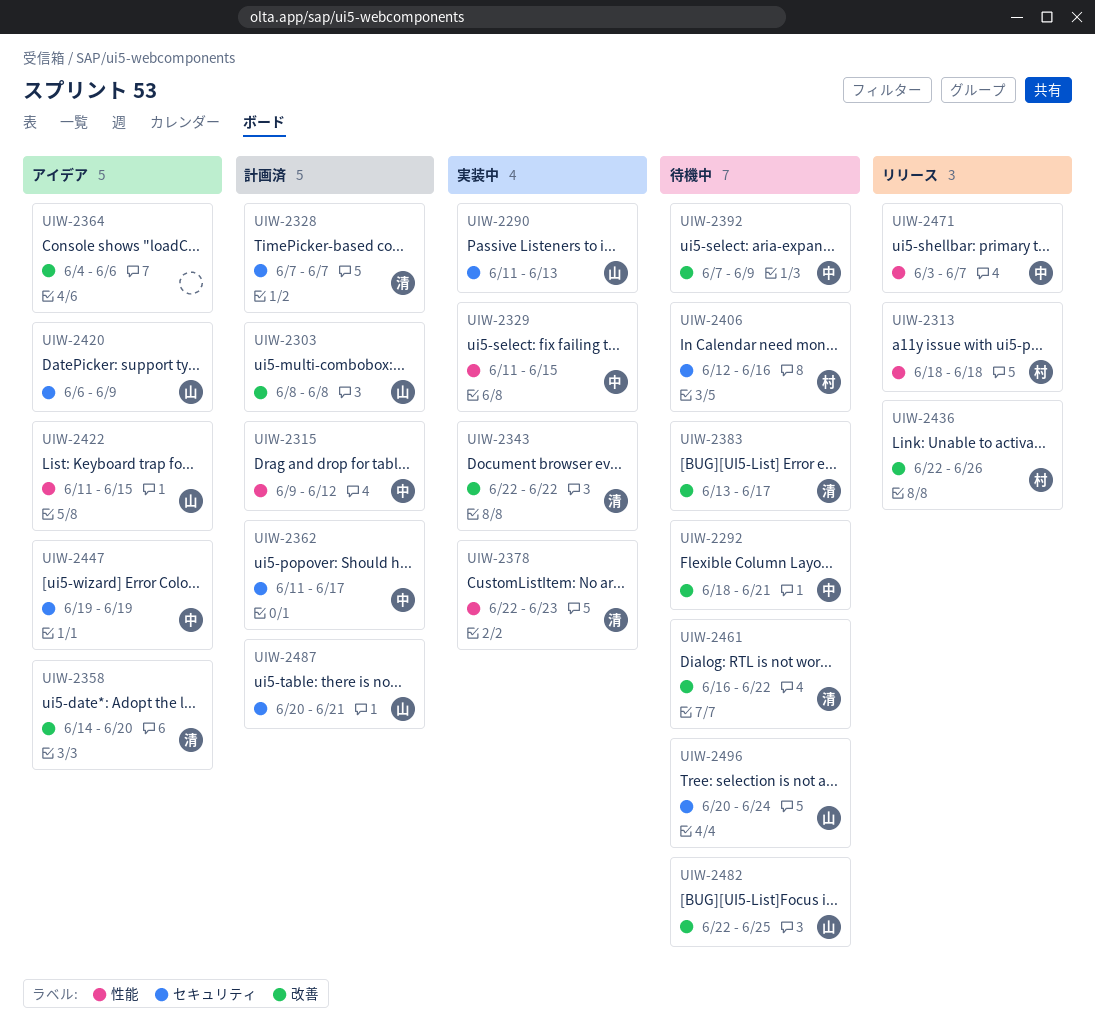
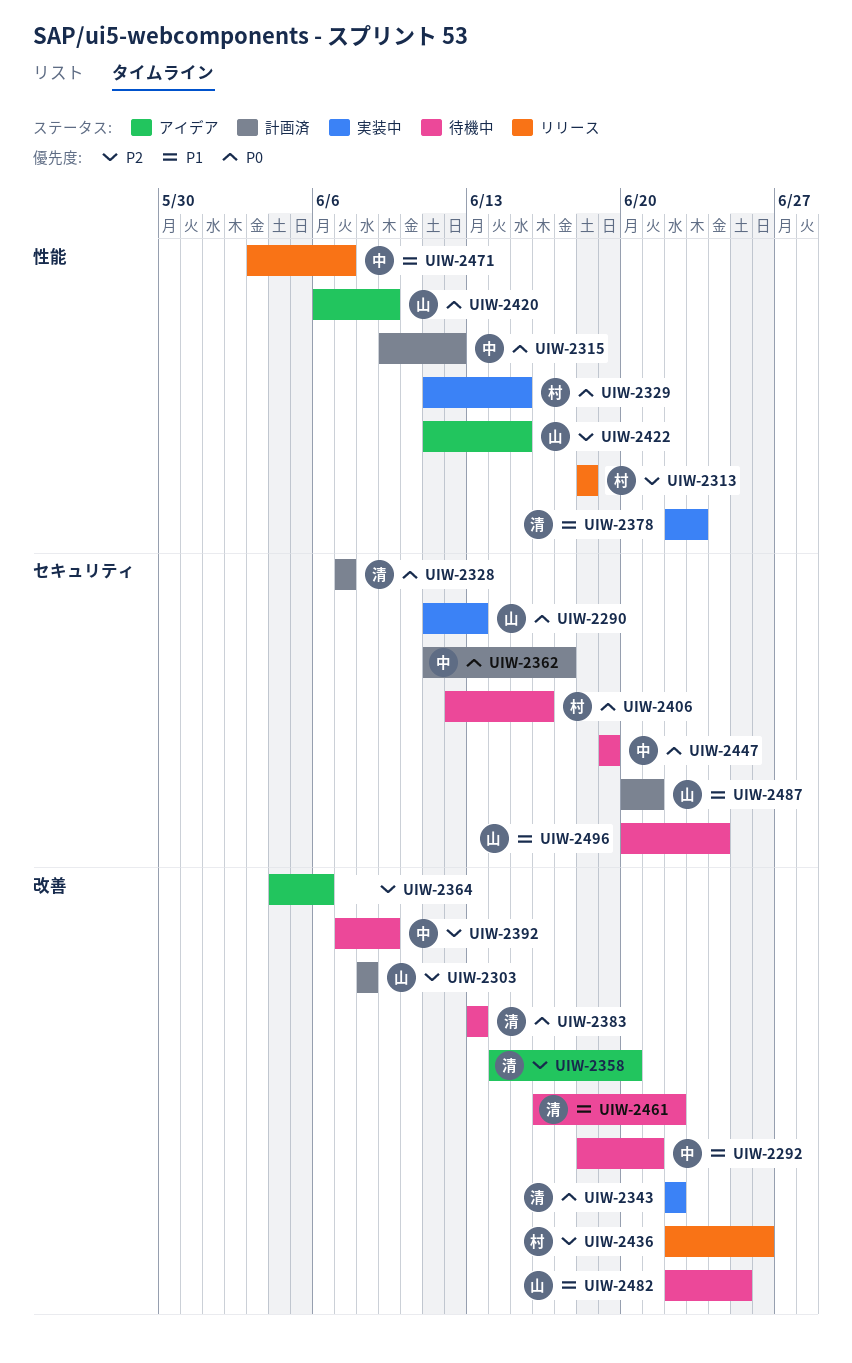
UIW-2329, owner: 中 -> 村
UIW-2383, due: Jun 17 -> Jun 13
UIW-2420, label: セキュリティ -> 性能
UIW-2447, status: アイデア -> 待機中

